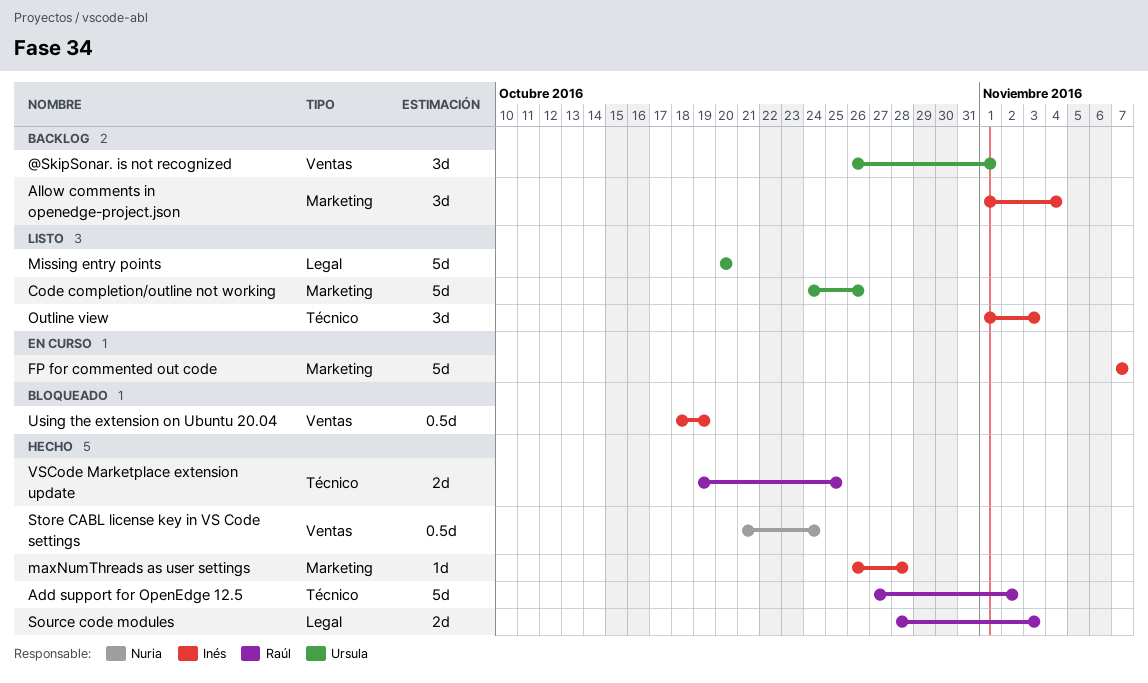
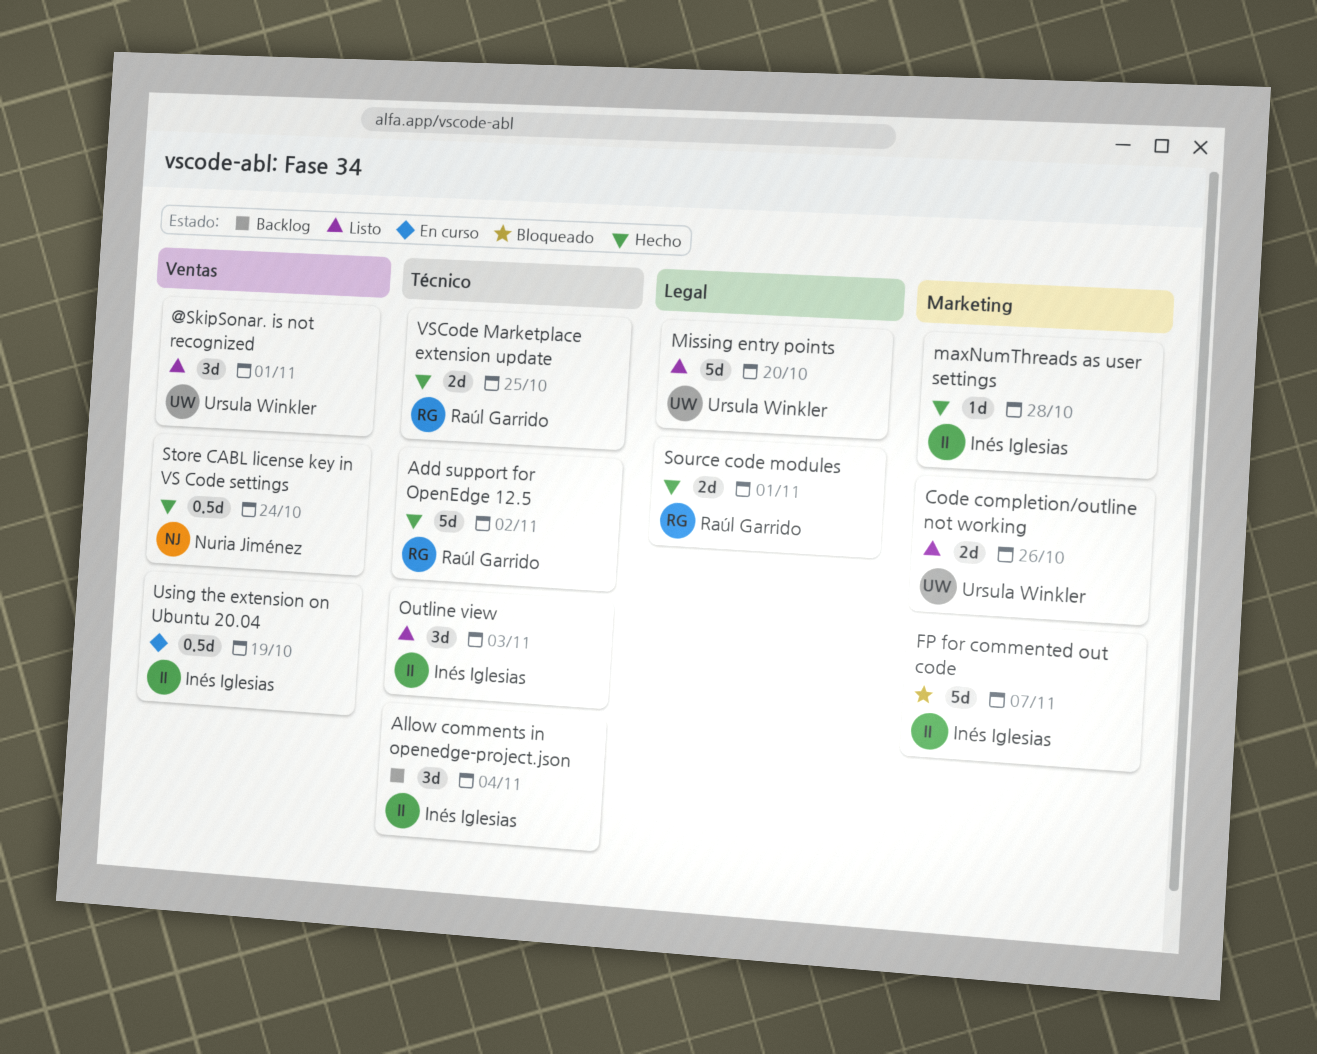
@SkipSonar. is not recognized, status: Backlog -> Listo
Allow comments in openedge-project.json, label: Marketing -> Técnico
Code completion/outline not working, estimate: 5d -> 2d
FP for commented out code, status: En curso -> Bloqueado
Source code modules, due: Nov 3 -> Nov 1
Using the extension on Ubuntu 20.04, status: Bloqueado -> En curso

